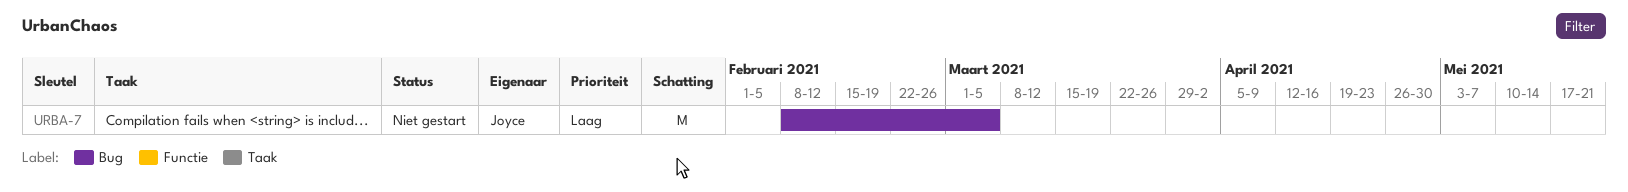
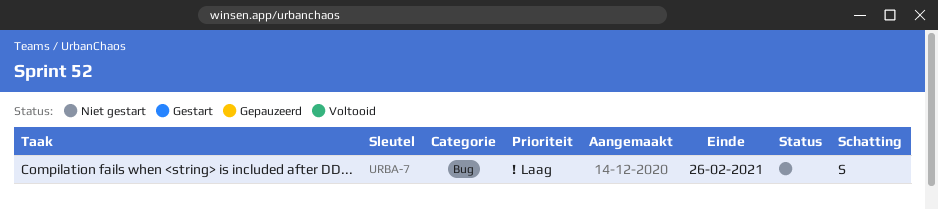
URBA-7, estimate: M -> S
URBA-7, due: Mar 5 -> Feb 26

